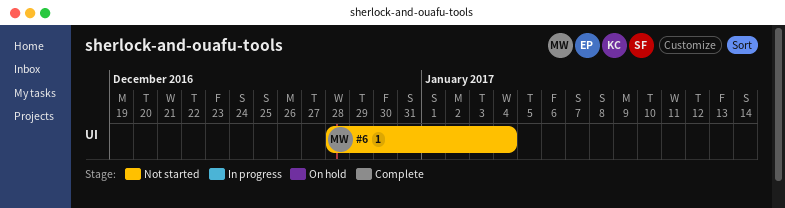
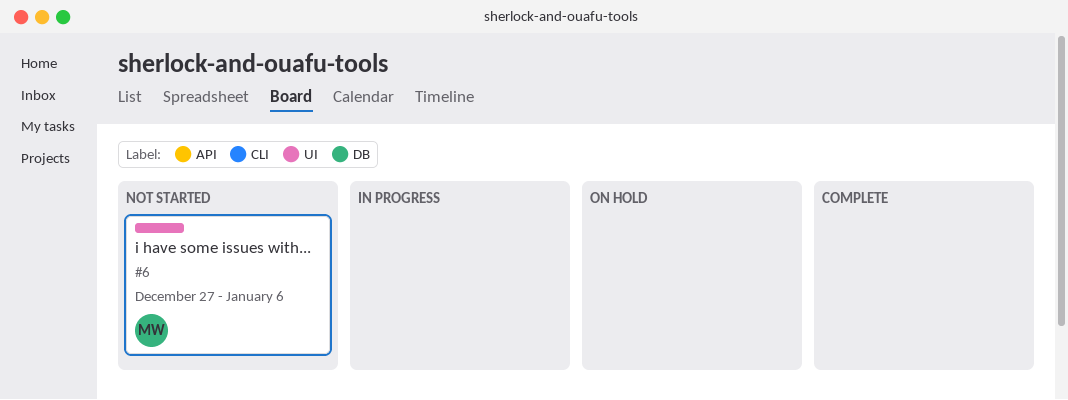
#6, start: Dec 28 -> Dec 27
#6, due: Jan 4 -> Jan 6

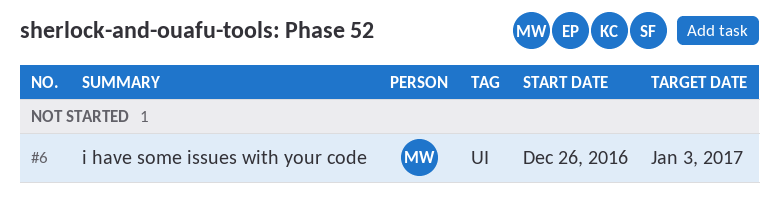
#6, start: Dec 27 -> Dec 26
#6, due: Jan 6 -> Jan 3

